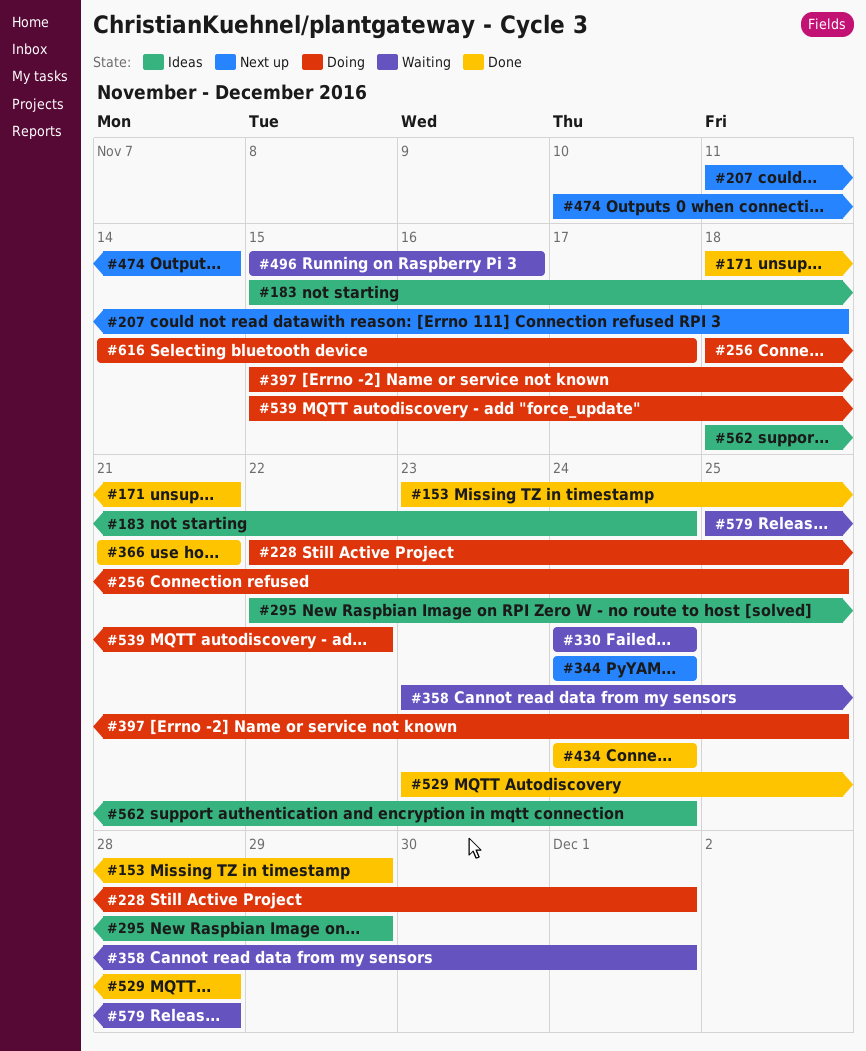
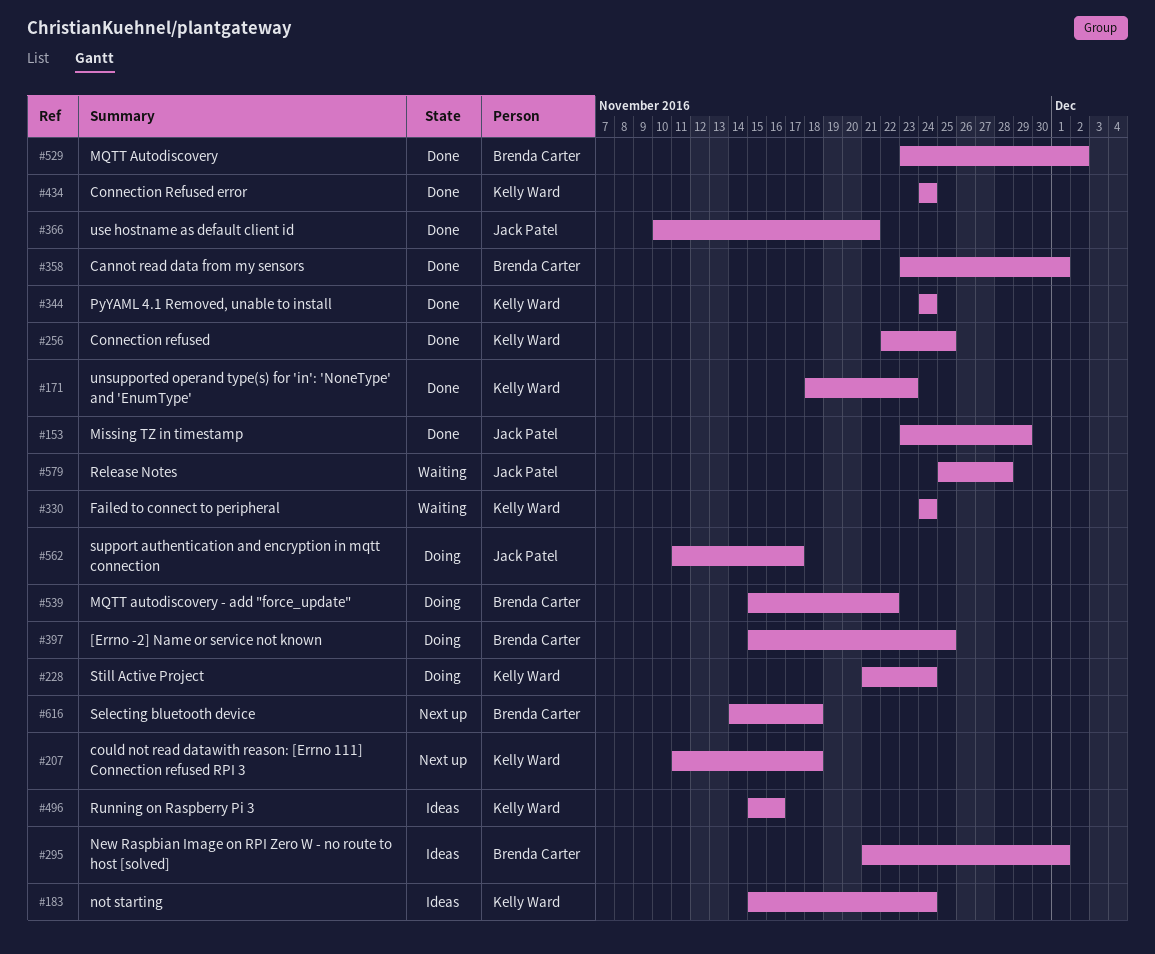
#171, due: Nov 21 -> Nov 23
#228, start: Nov 22 -> Nov 21
#228, due: Dec 1 -> Nov 24
#256, status: Doing -> Done
#256, start: Nov 18 -> Nov 22
#295, start: Nov 22 -> Nov 21
#295, due: Nov 29 -> Dec 1
#344, status: Next up -> Done
#358, status: Waiting -> Done
#366, start: Nov 21 -> Nov 10
#474: present -> none
#496, status: Waiting -> Ideas
#529, due: Nov 28 -> Dec 2
#562, status: Ideas -> Doing
#562, start: Nov 18 -> Nov 11
#562, due: Nov 24 -> Nov 17
#616, status: Doing -> Next up
#616, due: Nov 17 -> Nov 18

